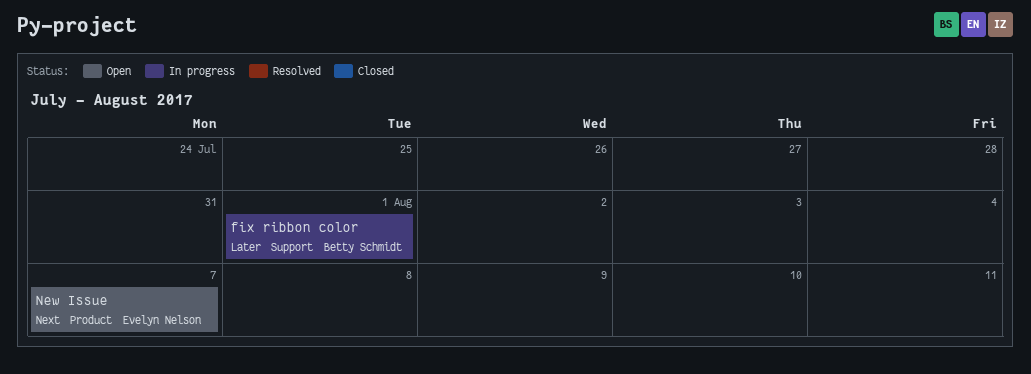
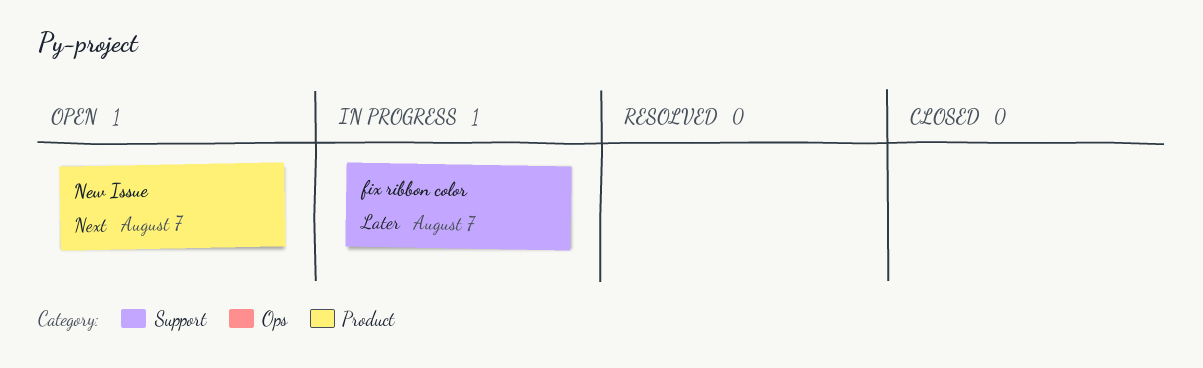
fix ribbon color, due: Aug 1 -> Aug 7

